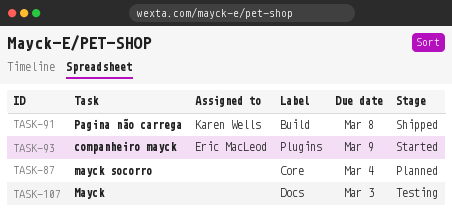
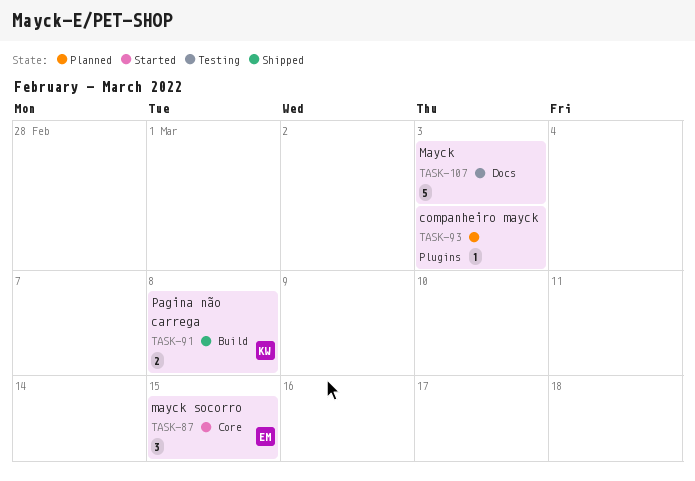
TASK-87, status: Planned -> Started
TASK-87, owner: none -> Eric MacLeod
TASK-87, due: Mar 4 -> Mar 15
TASK-93, status: Started -> Planned
TASK-93, owner: Eric MacLeod -> none
TASK-93, due: Mar 9 -> Mar 3

